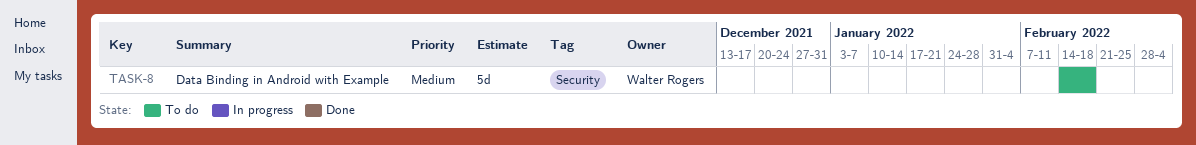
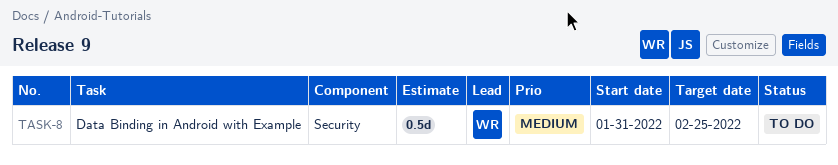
TASK-8, estimate: 5d -> 0.5d
TASK-8, start: Feb 14 -> Jan 31
TASK-8, due: Feb 18 -> Feb 25

